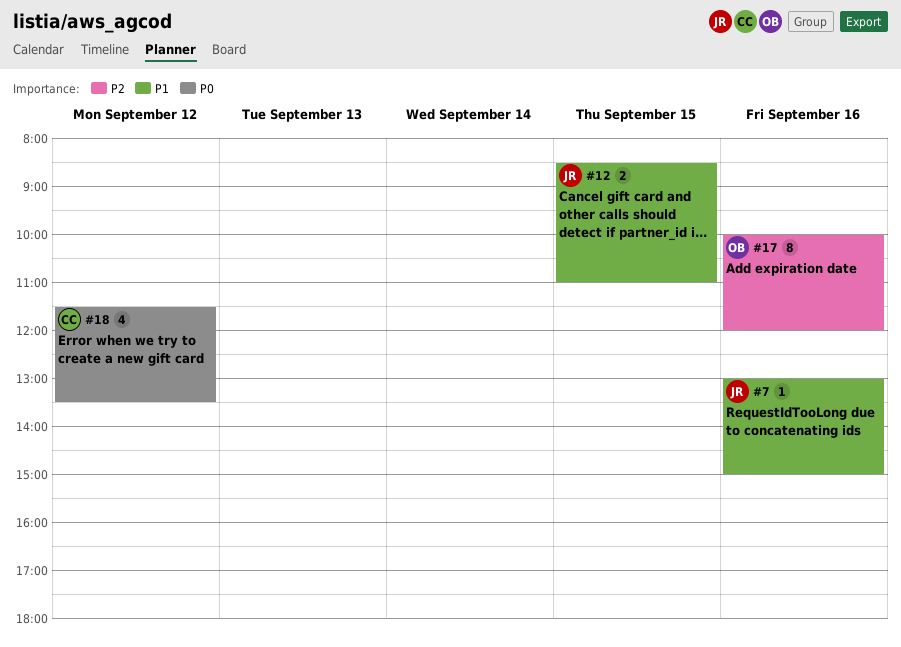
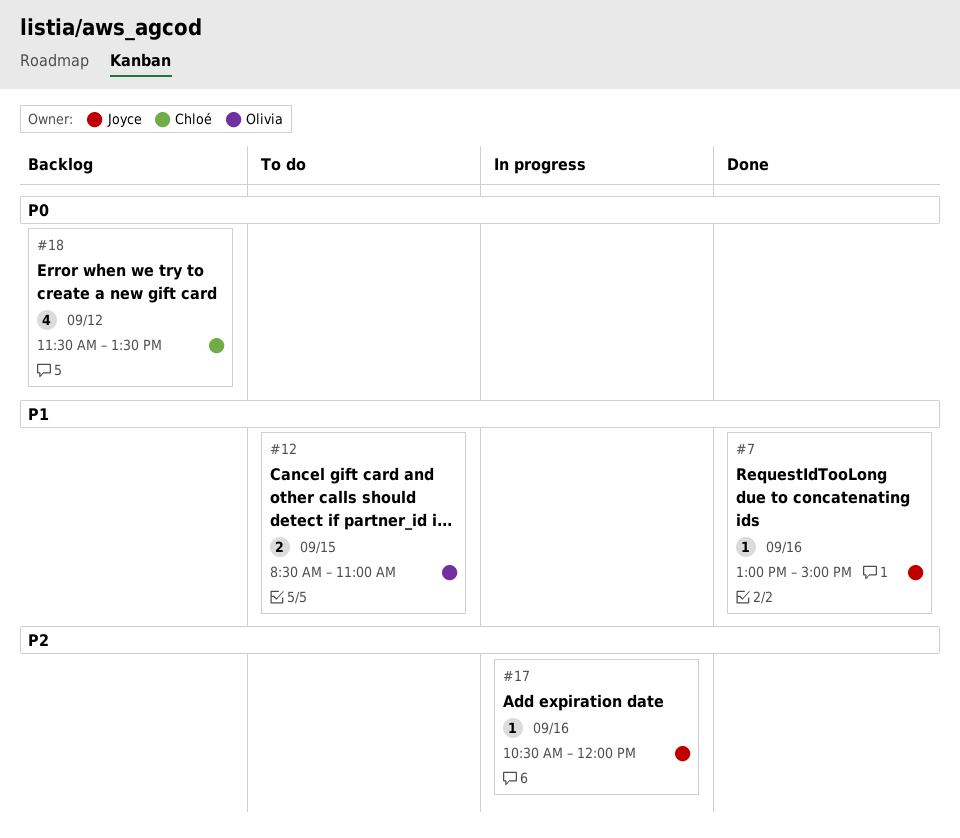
#12, owner: Joyce -> Olivia
#17, owner: Olivia -> Joyce
#17, estimate: 8 -> 1
#17, begins: 10:00 -> 10:30

